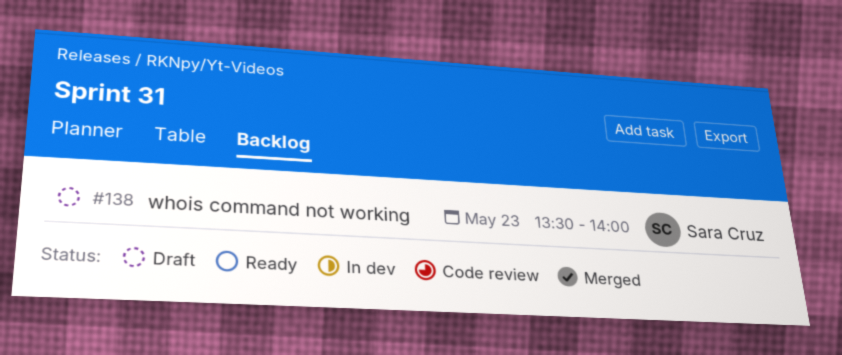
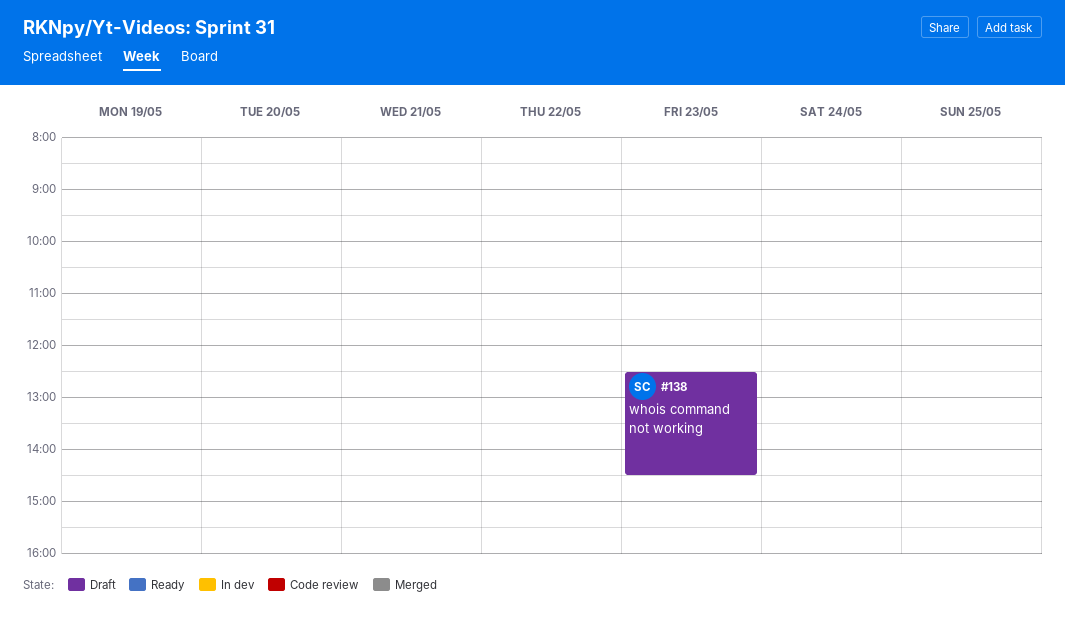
#138, begins: 13:30 -> 12:30
#138, ends: 14:00 -> 14:30

